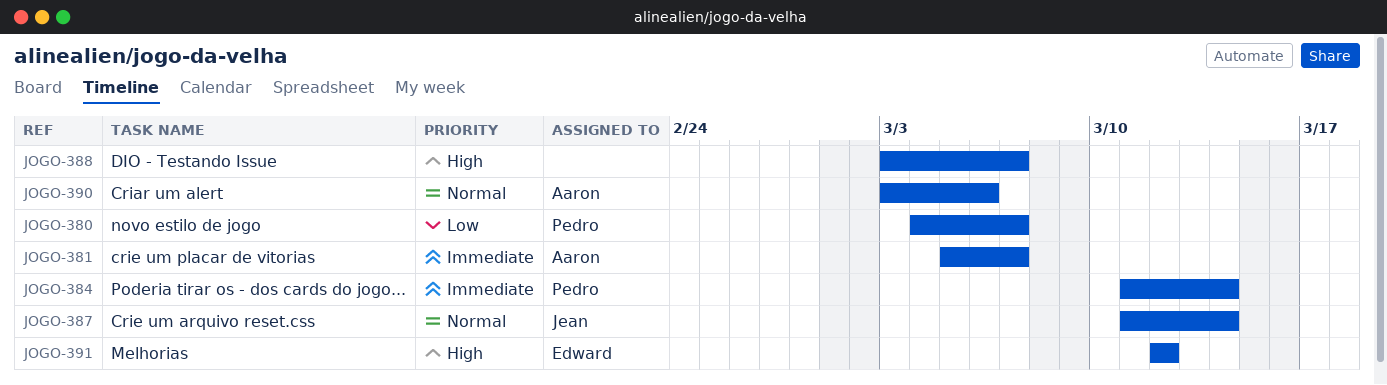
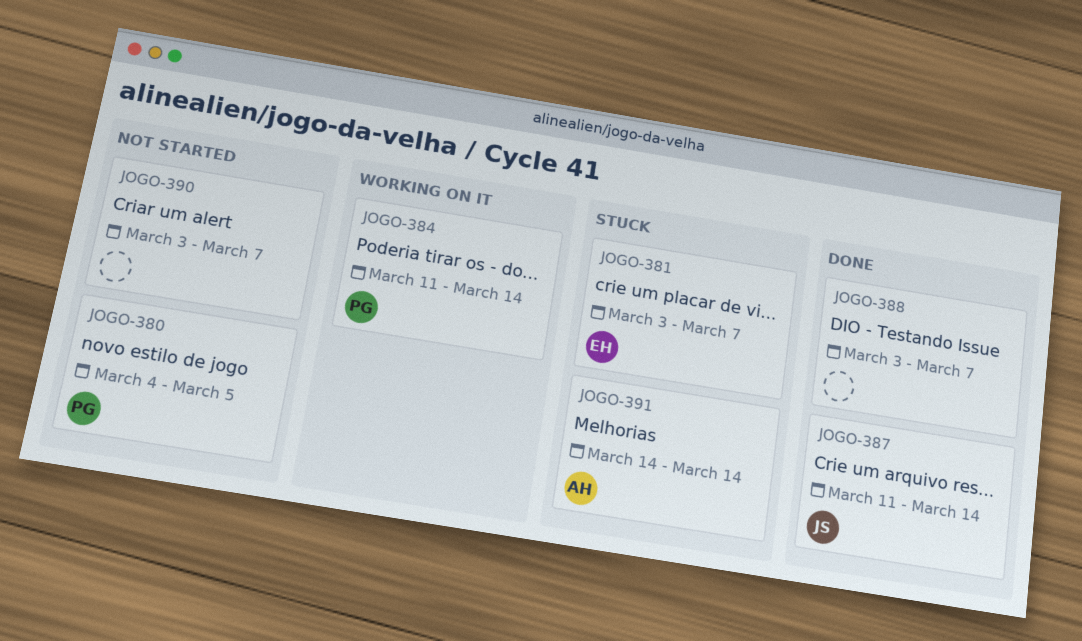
JOGO-380, due: Mar 7 -> Mar 5
JOGO-381, owner: Aaron -> Edward
JOGO-381, start: Mar 5 -> Mar 3
JOGO-390, owner: Aaron -> none
JOGO-390, due: Mar 6 -> Mar 7
JOGO-391, owner: Edward -> Aaron
JOGO-391, start: Mar 12 -> Mar 14
JOGO-391, due: Mar 12 -> Mar 14

